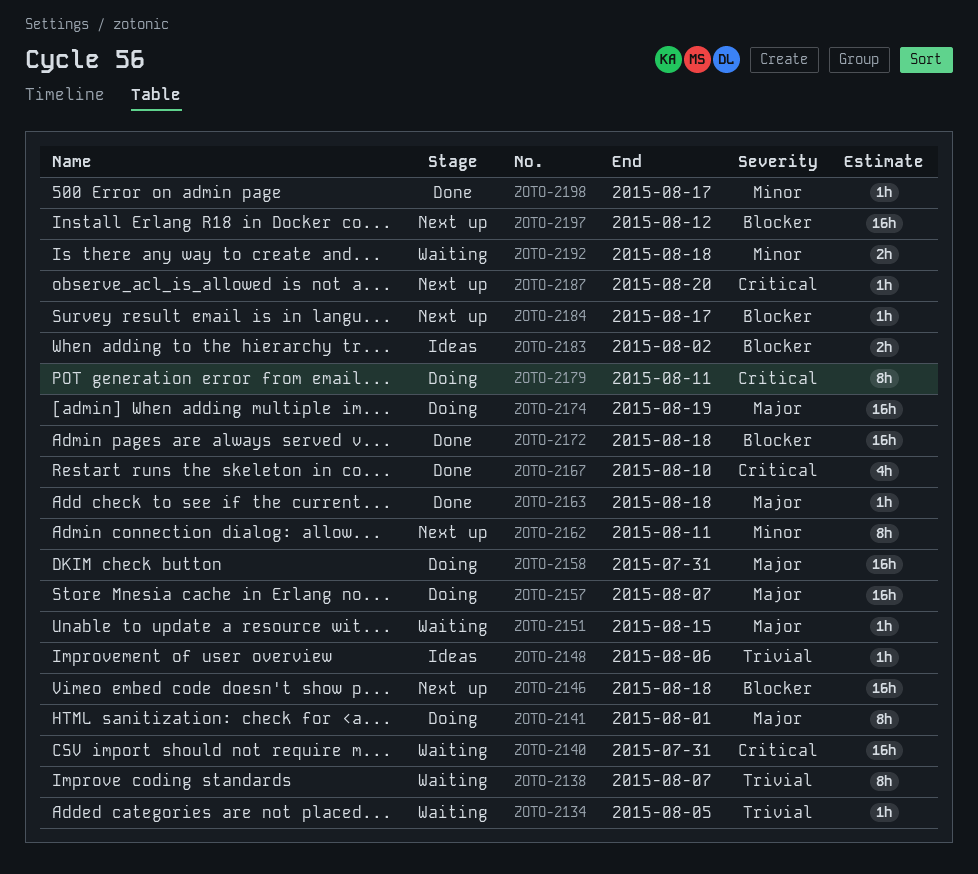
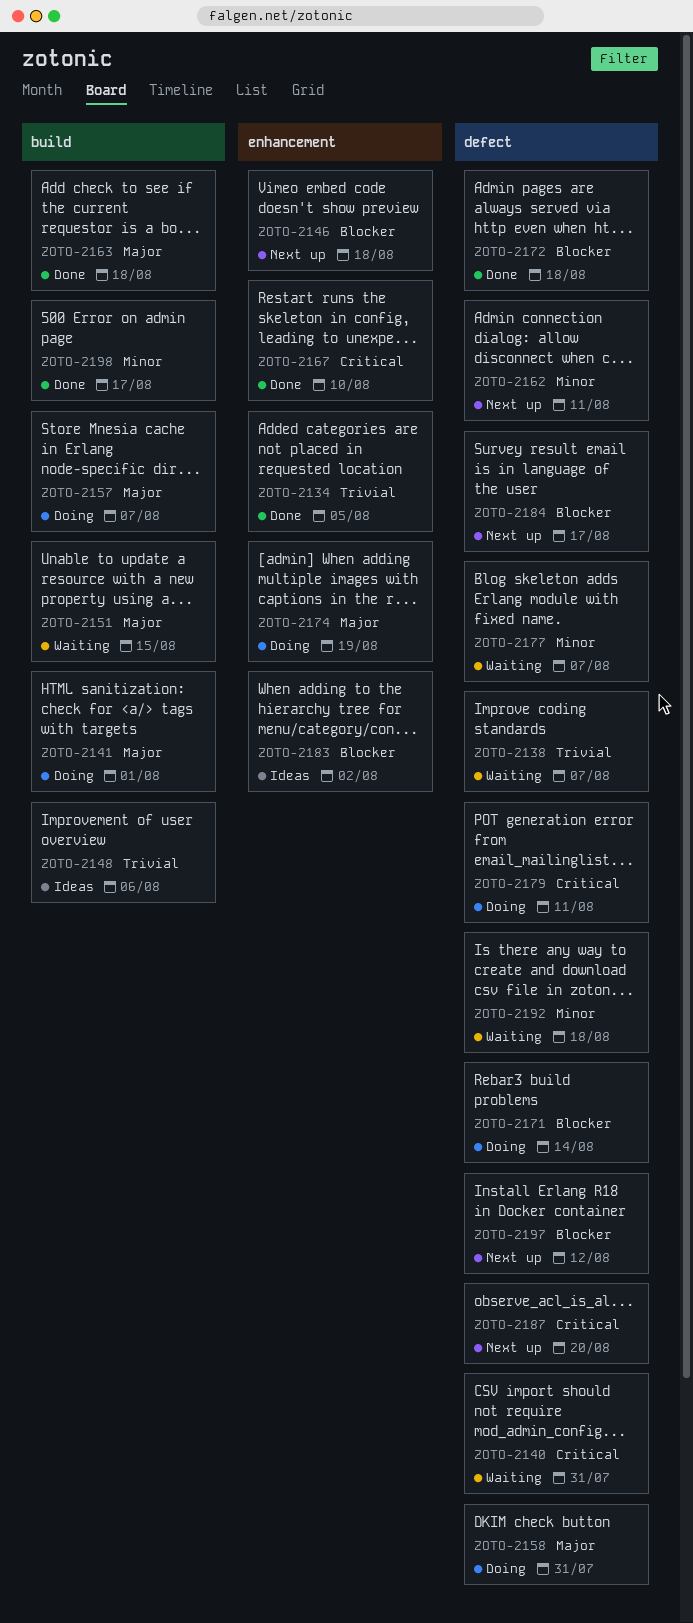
ZOTO-2134, status: Waiting -> Done
ZOTO-2171: none -> present
ZOTO-2177: none -> present

